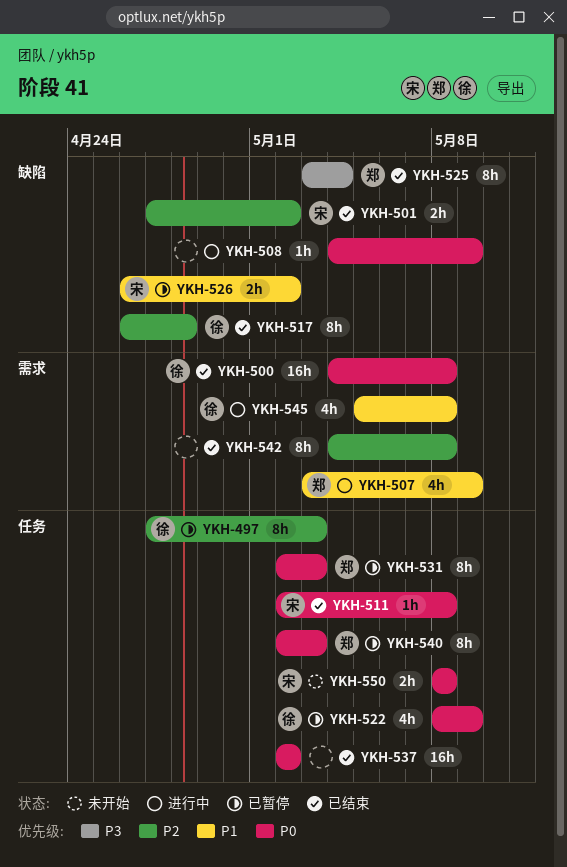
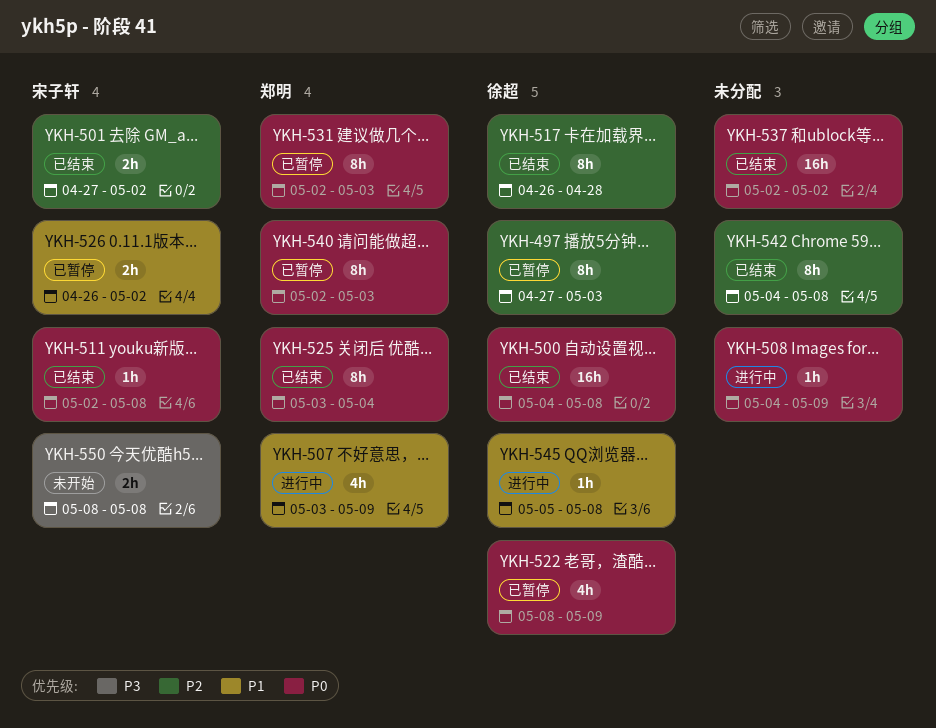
YKH-525, priority: P3 -> P0
YKH-545, estimate: 4h -> 1h
YKH-550, priority: P0 -> P3

